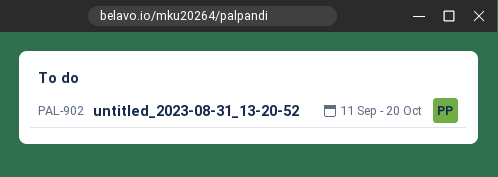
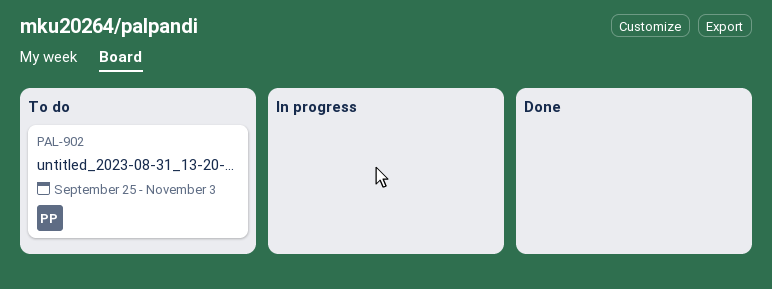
PAL-902, start: Sep 11 -> Sep 25
PAL-902, due: Oct 20 -> Nov 3

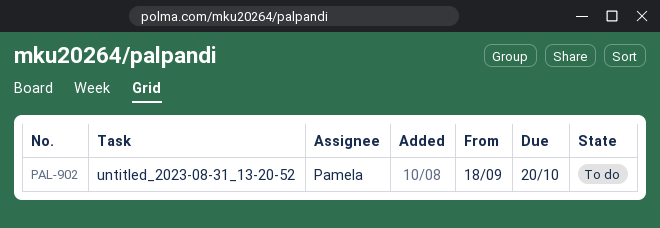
PAL-902, start: Sep 25 -> Sep 18
PAL-902, due: Nov 3 -> Oct 20

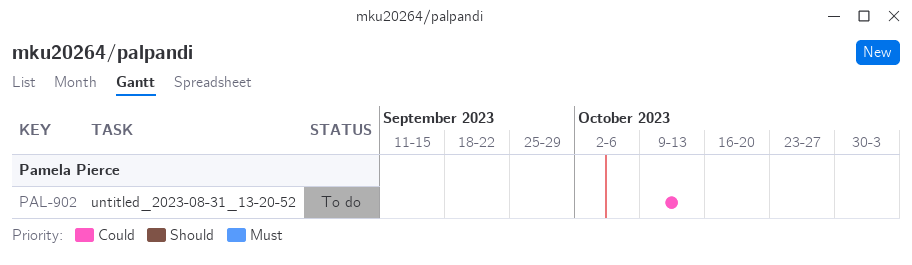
PAL-902, start: Sep 18 -> Oct 9
PAL-902, due: Oct 20 -> Oct 13

